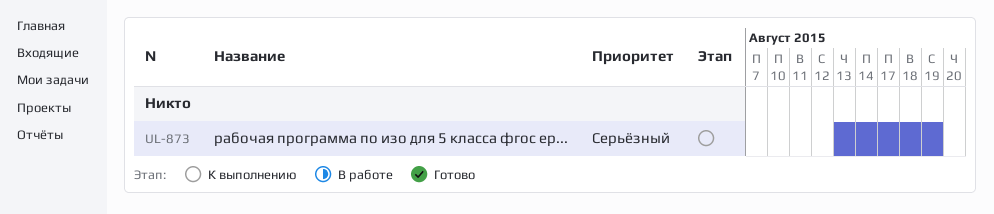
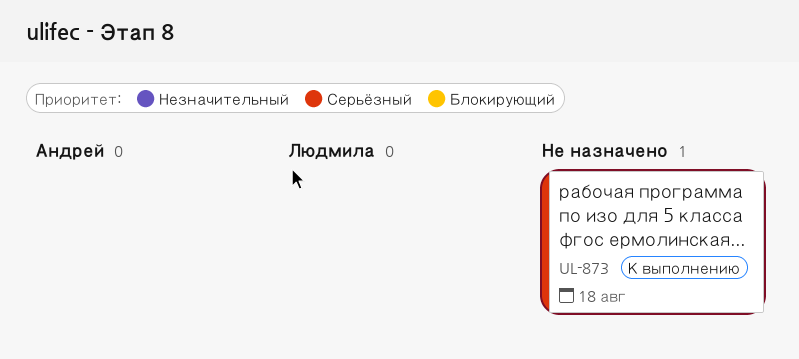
UL-873, due: Aug 19 -> Aug 18

